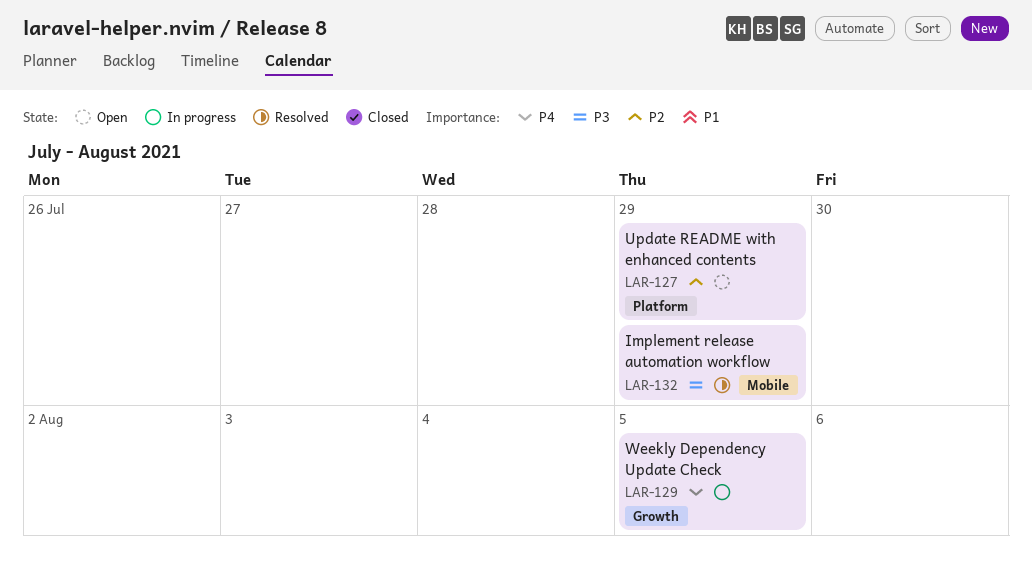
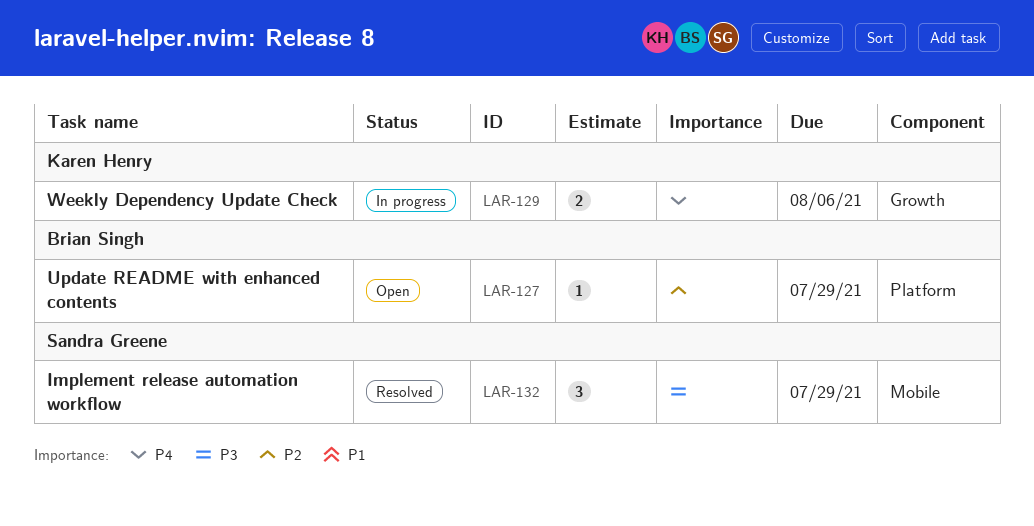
LAR-129, due: Aug 5 -> Aug 6

